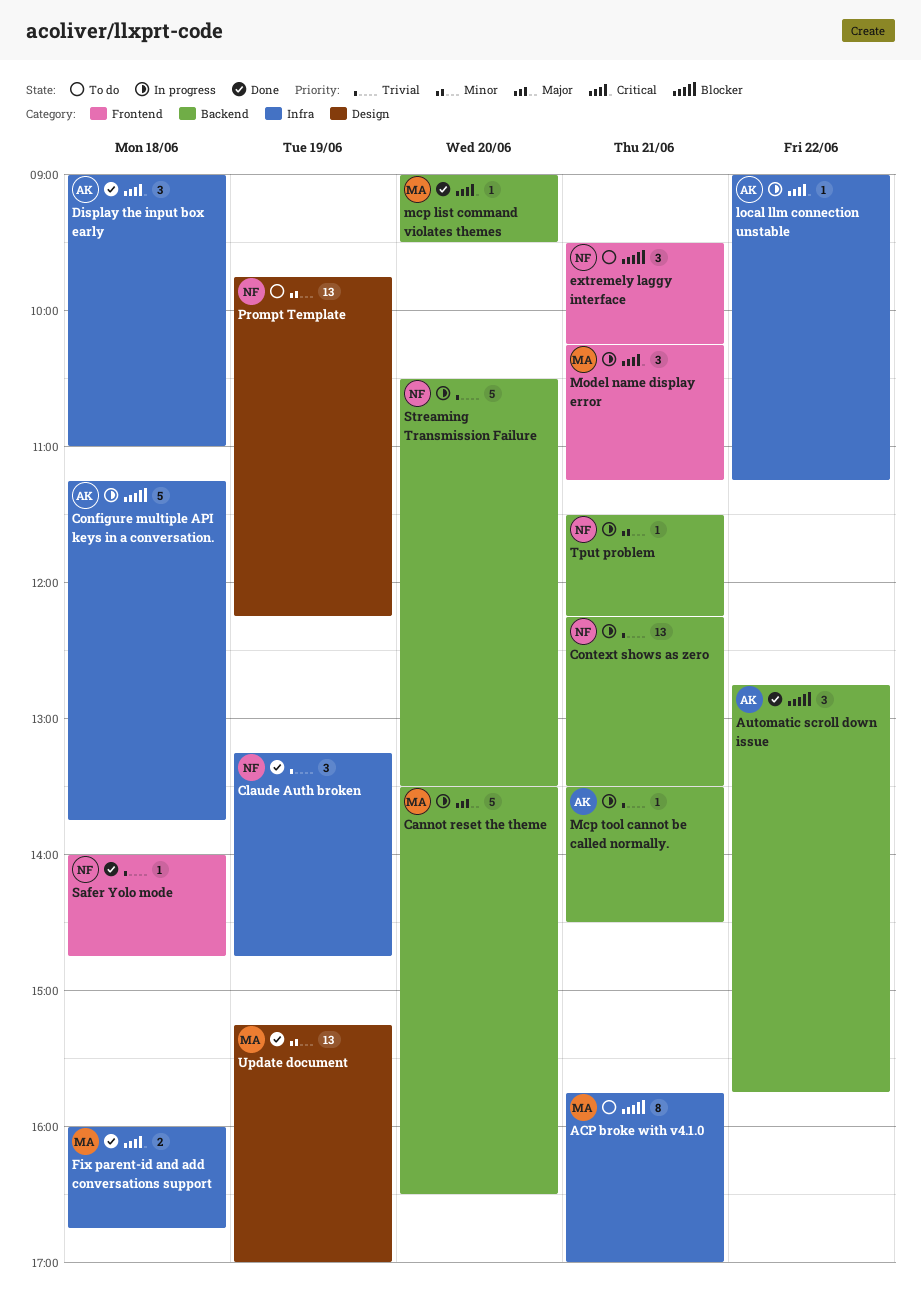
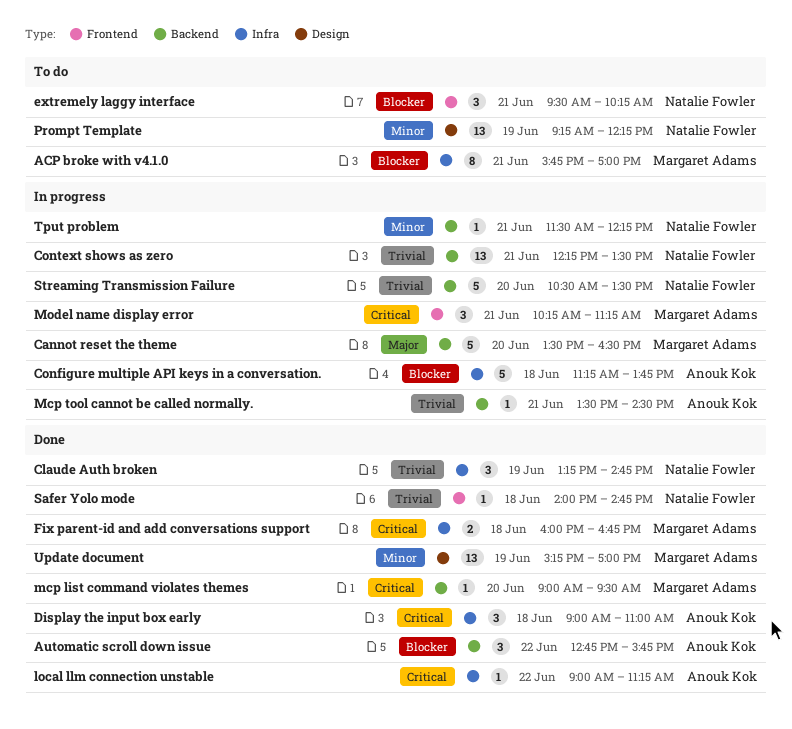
local llm connection unstable, status: In progress -> Done
Prompt Template, begins: 09:45 -> 09:15

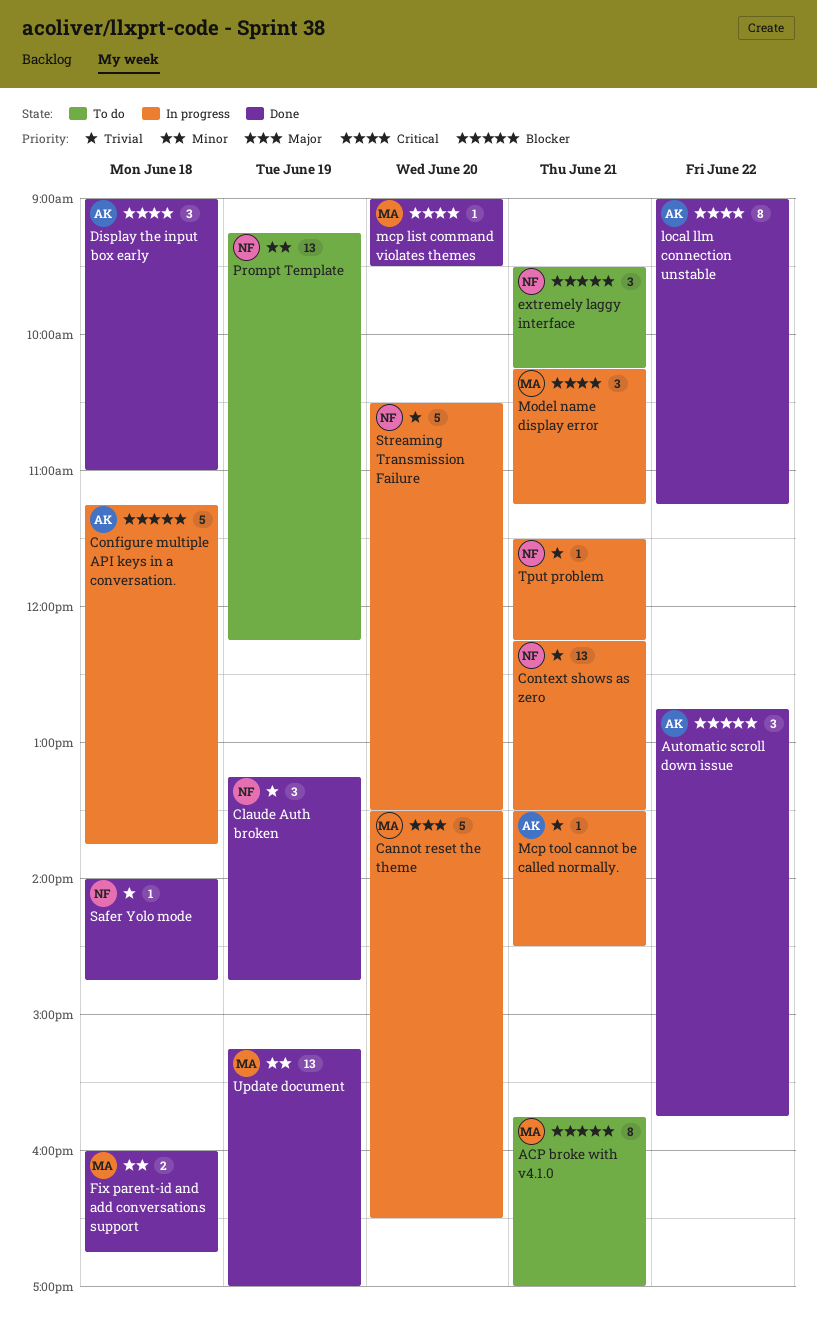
Fix parent-id and add conversations support, priority: Critical -> Minor
local llm connection unstable, estimate: 1 -> 8
Tput problem, priority: Minor -> Trivial

